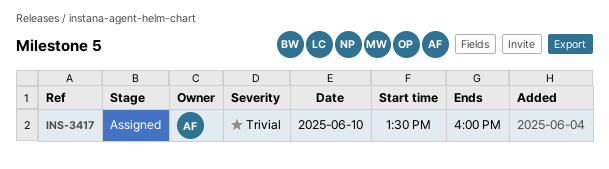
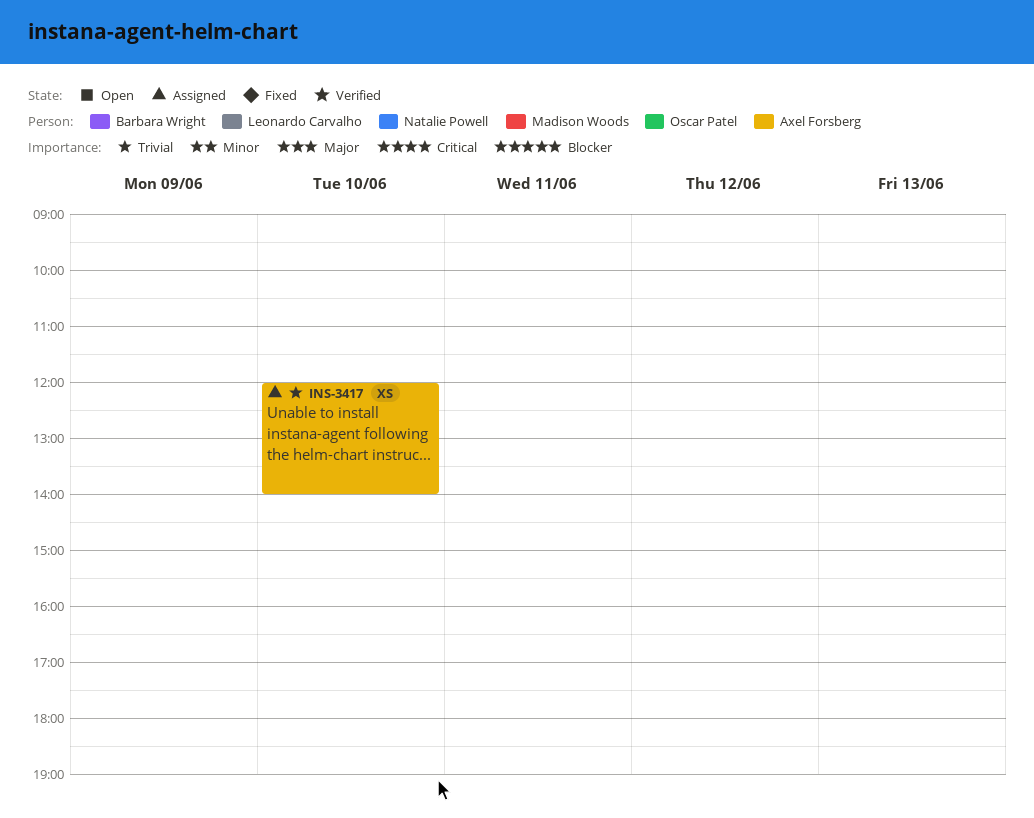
INS-3417, begins: 13:30 -> 12:00
INS-3417, ends: 16:00 -> 14:00

